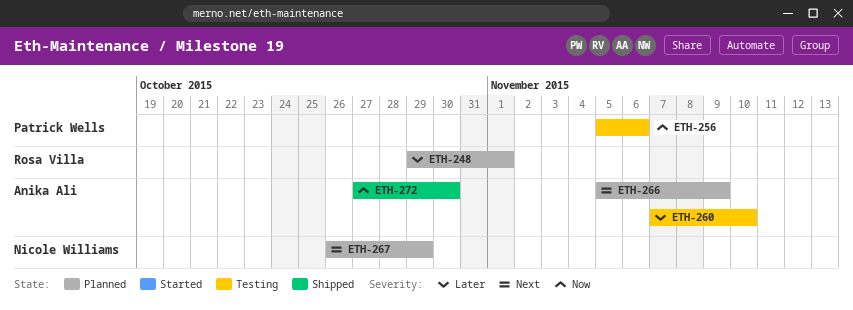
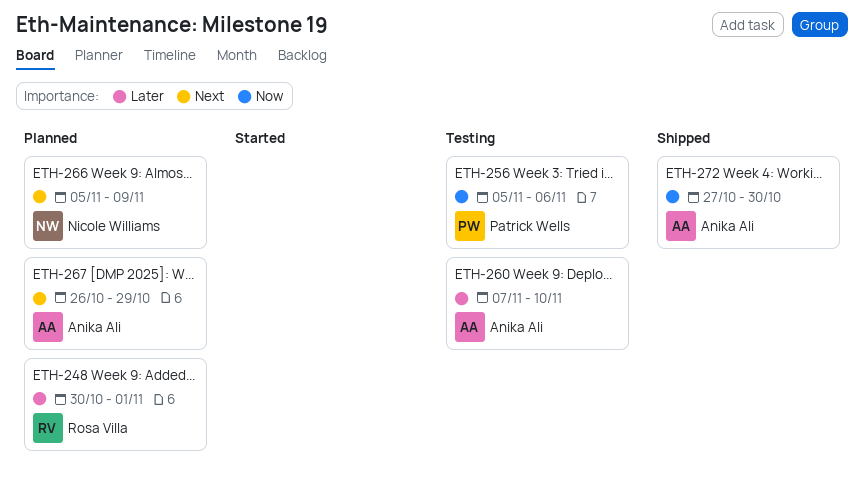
ETH-248, start: Oct 29 -> Oct 30
ETH-266, owner: Anika Ali -> Nicole Williams
ETH-267, owner: Nicole Williams -> Anika Ali

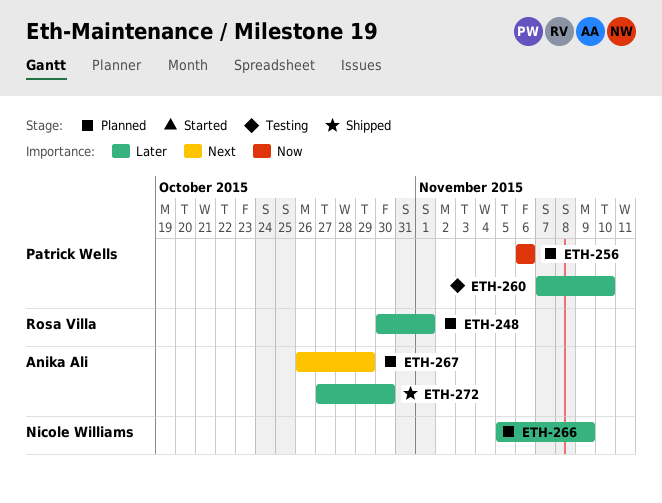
ETH-256, status: Testing -> Planned
ETH-256, start: Nov 5 -> Nov 6
ETH-260, owner: Anika Ali -> Patrick Wells
ETH-266, priority: Next -> Later
ETH-272, priority: Now -> Later

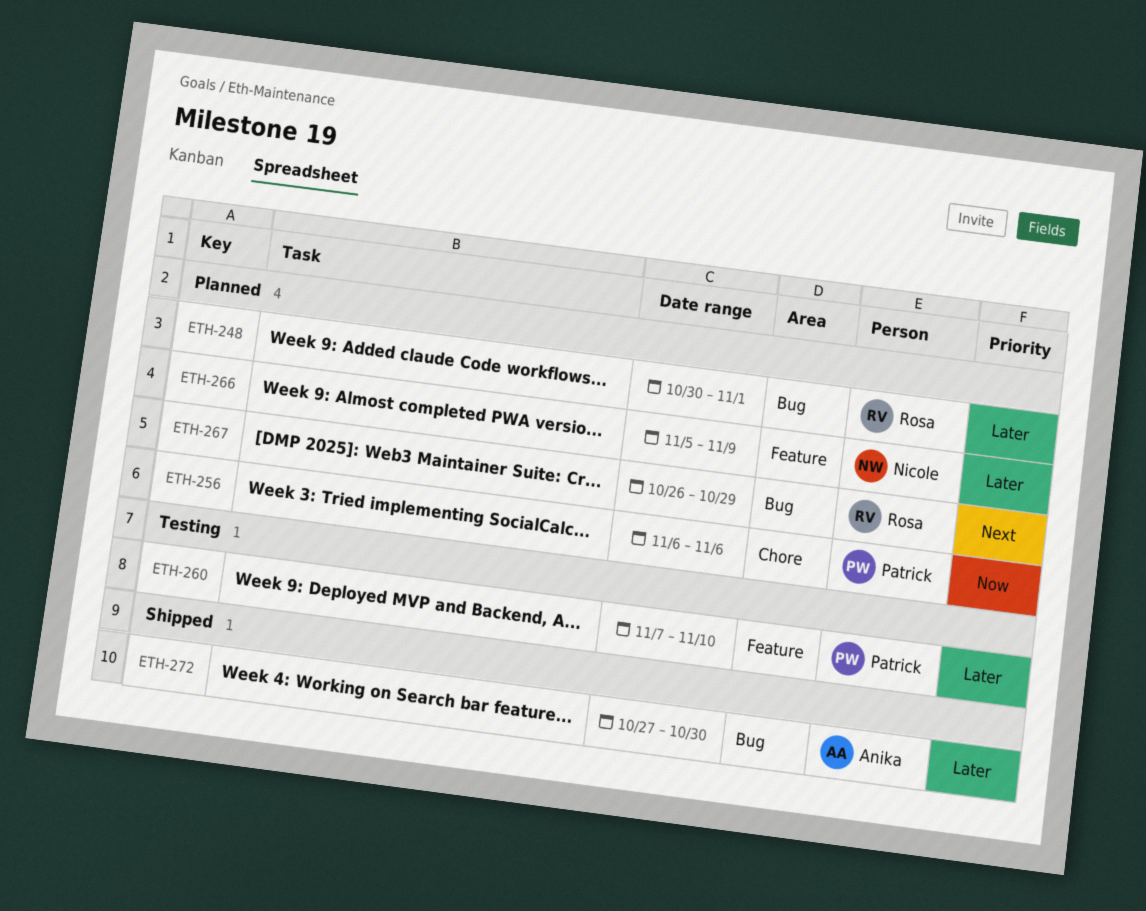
ETH-267, owner: Anika Ali -> Rosa Villa

